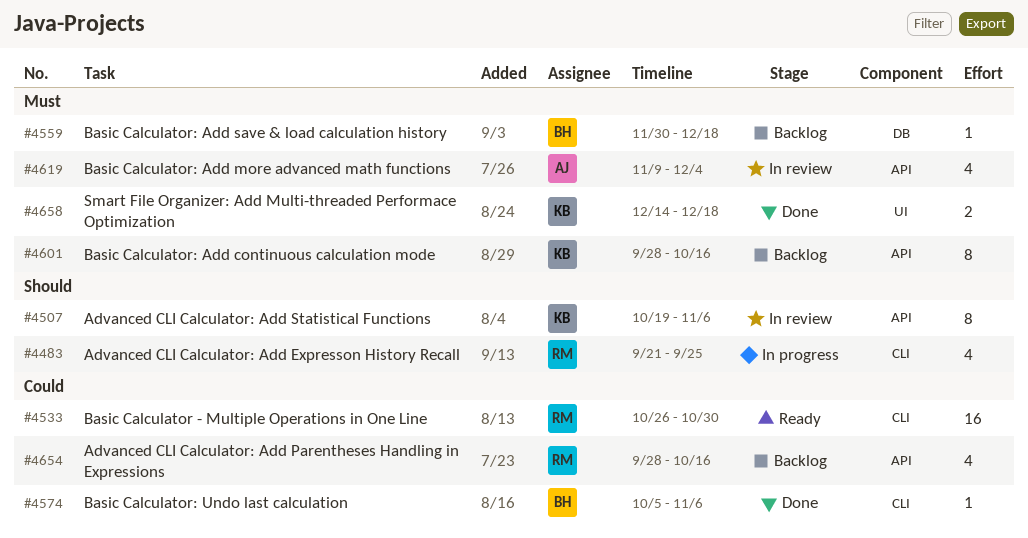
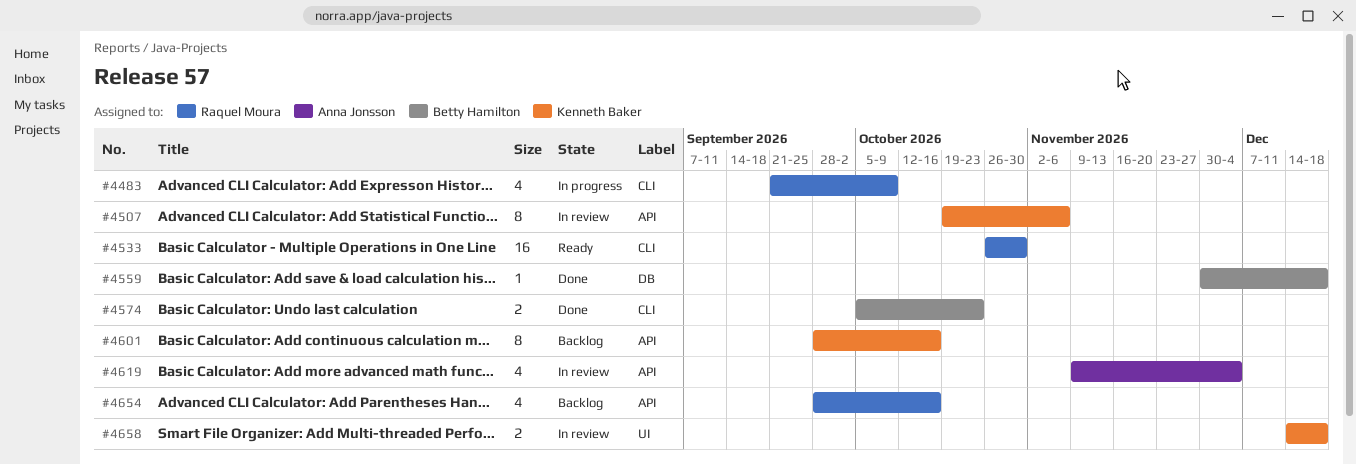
#4483, due: Sep 25 -> Oct 9
#4559, status: Backlog -> Done
#4574, estimate: 1 -> 2
#4574, due: Nov 6 -> Oct 23
#4658, status: Done -> In review

